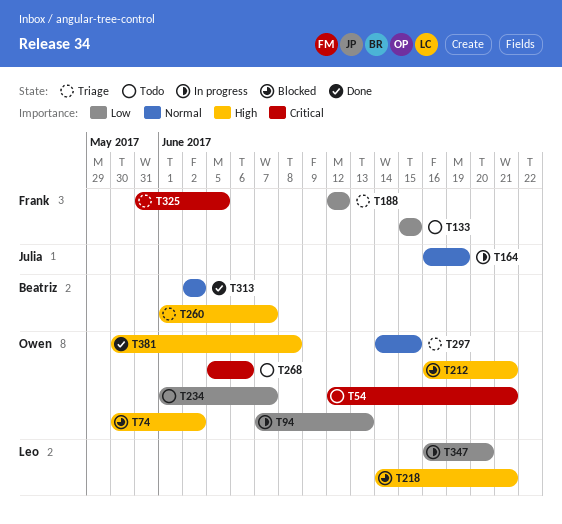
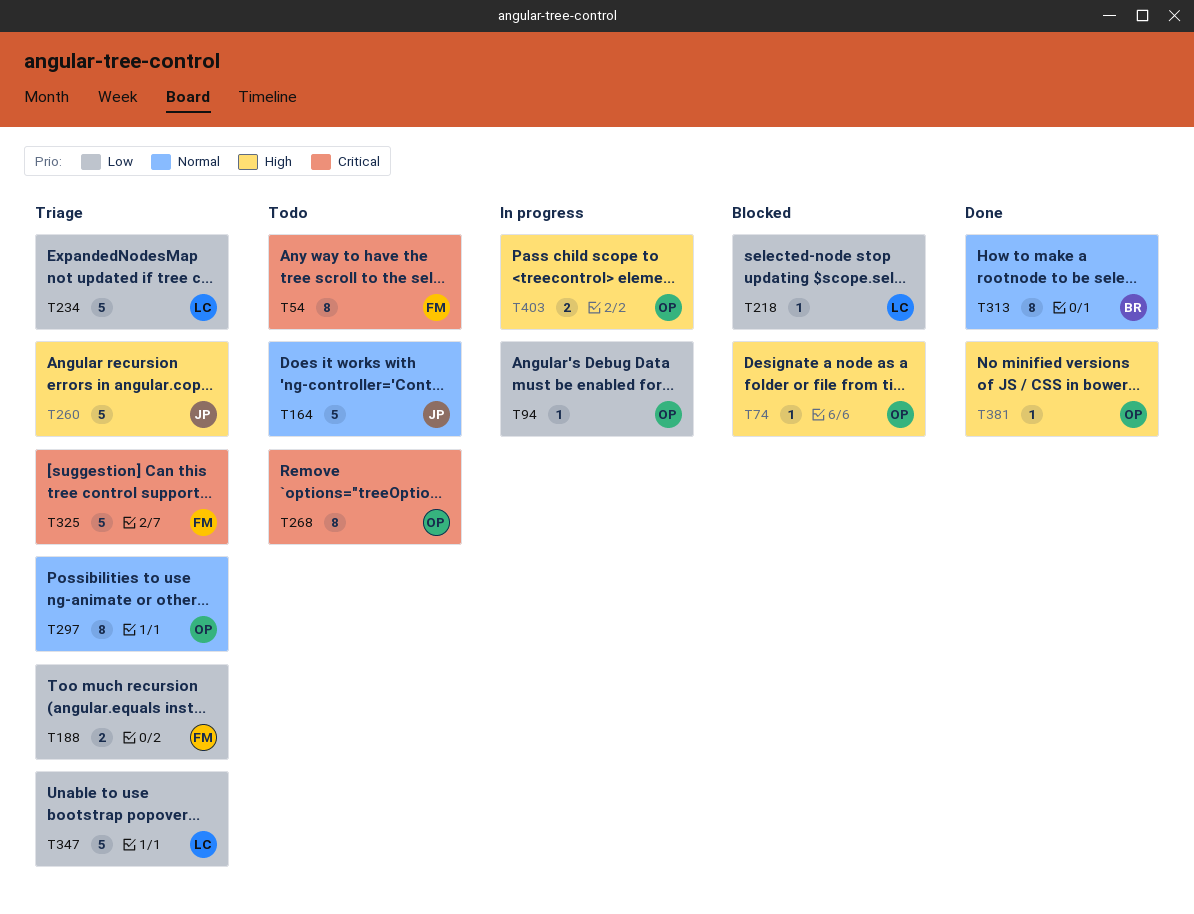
T54, owner: Owen -> Frank
T133: present -> none
T164, status: In progress -> Todo
T212: present -> none
T218, priority: High -> Low
T234, status: Todo -> Triage
T234, owner: Owen -> Leo
T260, owner: Beatriz -> Julia
T347, status: In progress -> Triage
T403: none -> present

